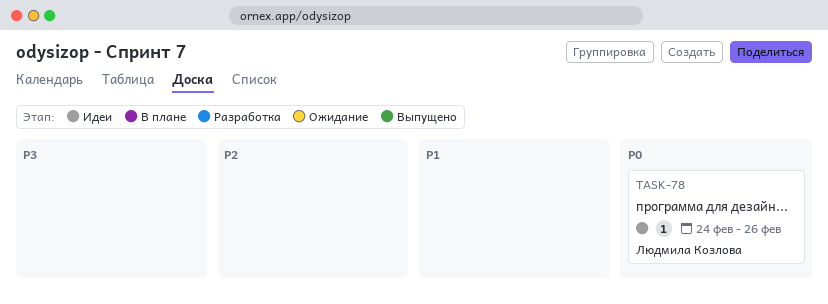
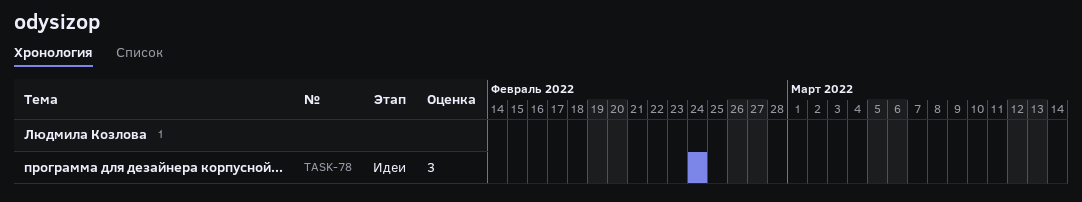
TASK-78, estimate: 1 -> 3
TASK-78, due: Feb 26 -> Feb 24

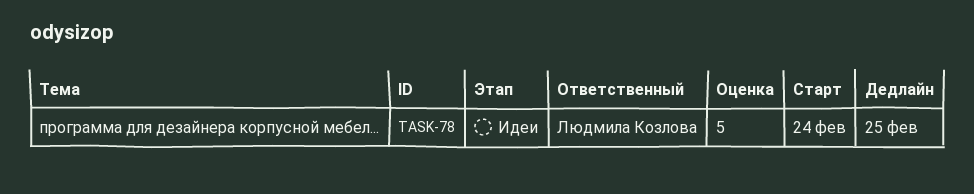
TASK-78, estimate: 3 -> 5
TASK-78, due: Feb 24 -> Feb 25

